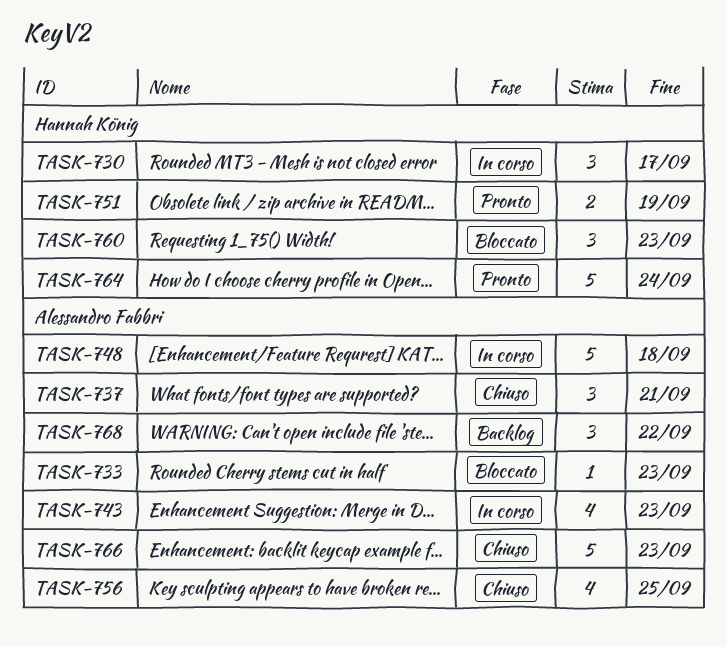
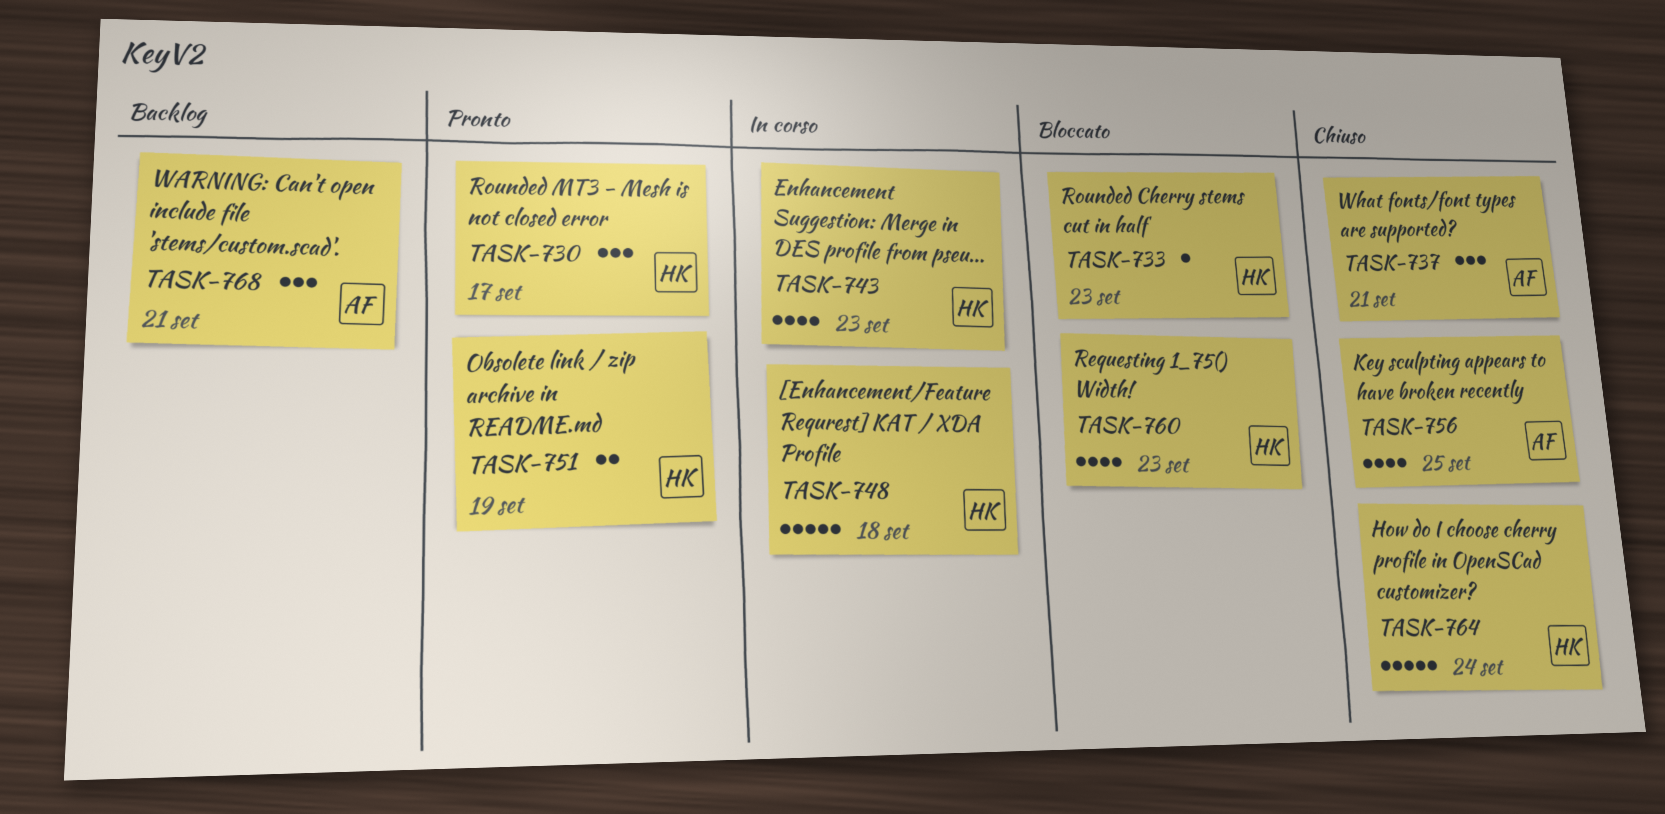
TASK-730, status: In corso -> Pronto
TASK-733, owner: Alessandro Fabbri -> Hannah König
TASK-743, owner: Alessandro Fabbri -> Hannah König
TASK-748, owner: Alessandro Fabbri -> Hannah König
TASK-760, estimate: 3 -> 4
TASK-764, status: Pronto -> Chiuso
TASK-766: present -> none
TASK-768, due: Sep 22 -> Sep 21

